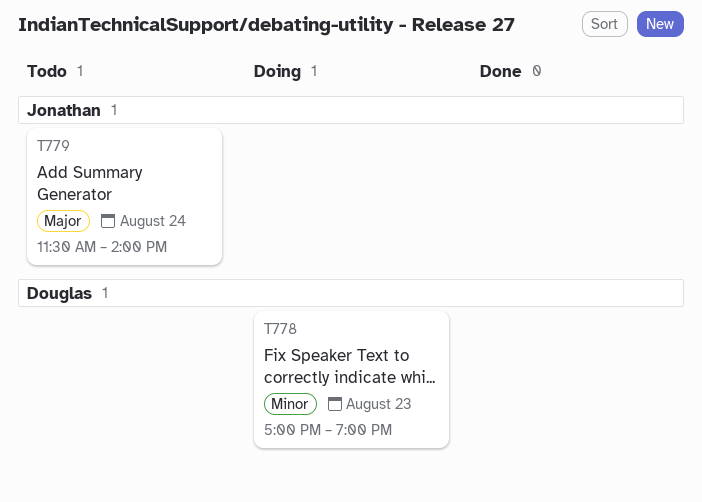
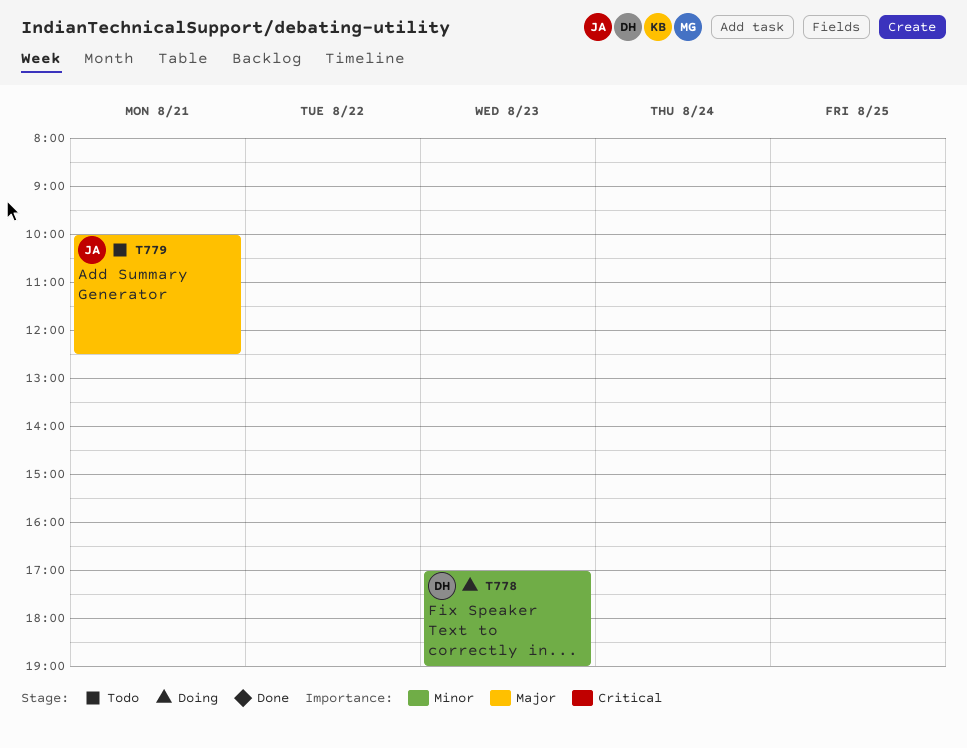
T779, day: Aug 24 -> Aug 21
T779, begins: 11:30 -> 10:00
T779, ends: 14:00 -> 12:30

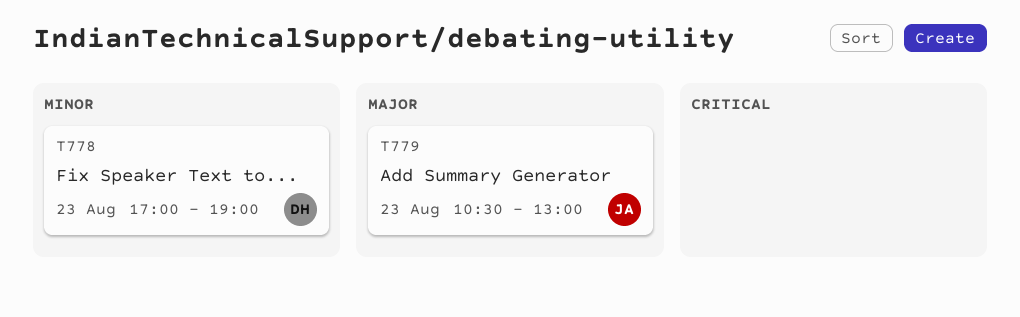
T779, day: Aug 21 -> Aug 23
T779, begins: 10:00 -> 10:30
T779, ends: 12:30 -> 13:00

